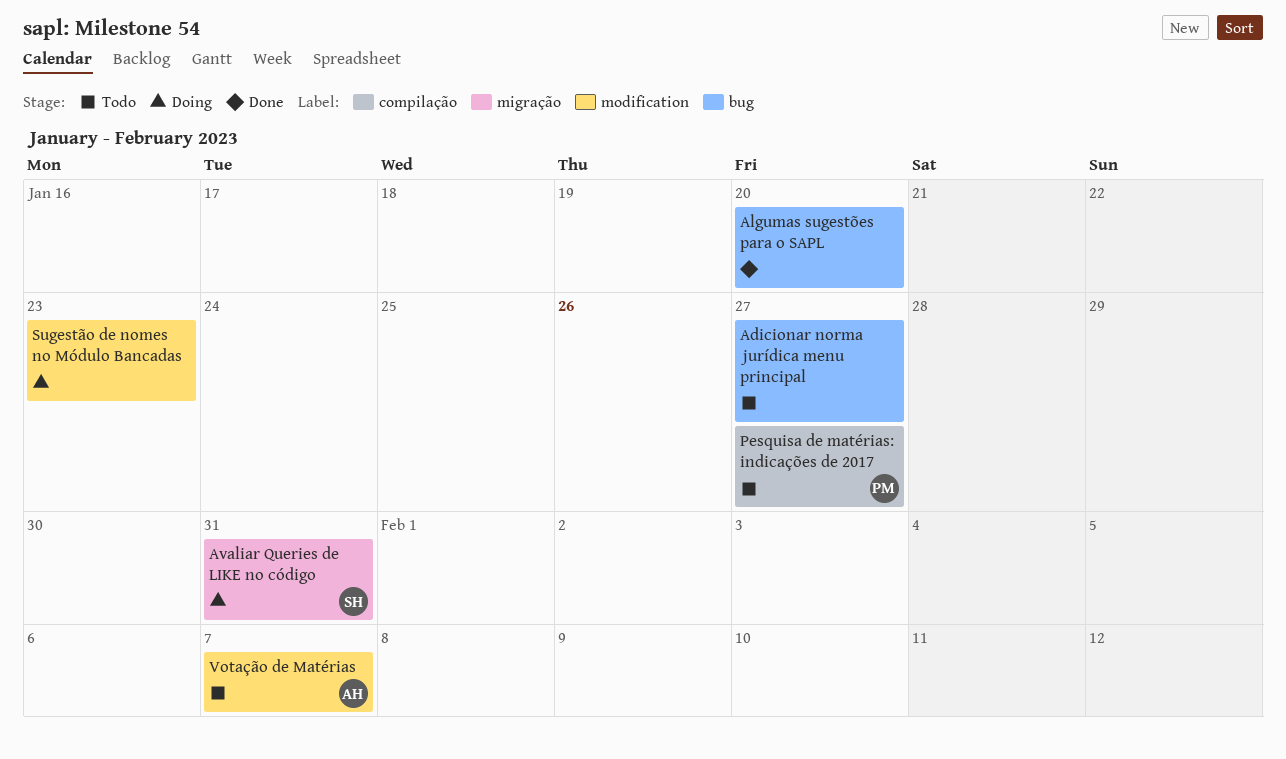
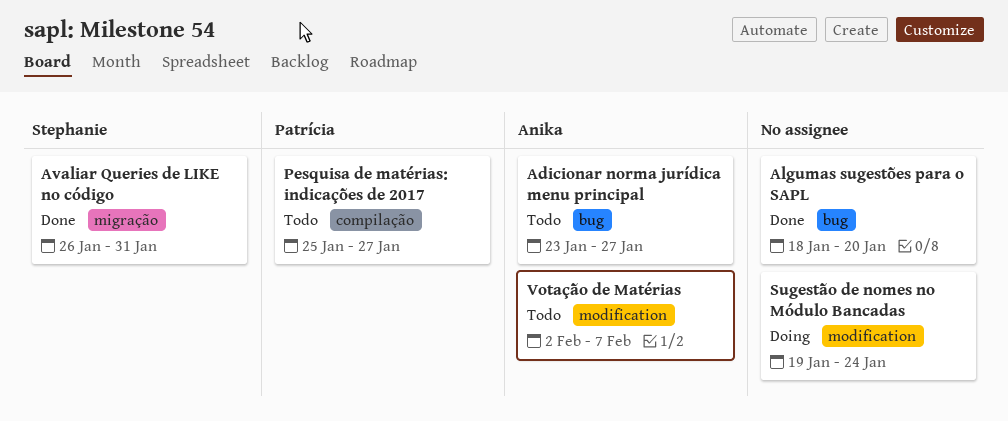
Adicionar norma jurídica menu principal, owner: none -> Anika
Avaliar Queries de LIKE no código, status: Doing -> Done
Sugestão de nomes no Módulo Bancadas, due: Jan 23 -> Jan 24

